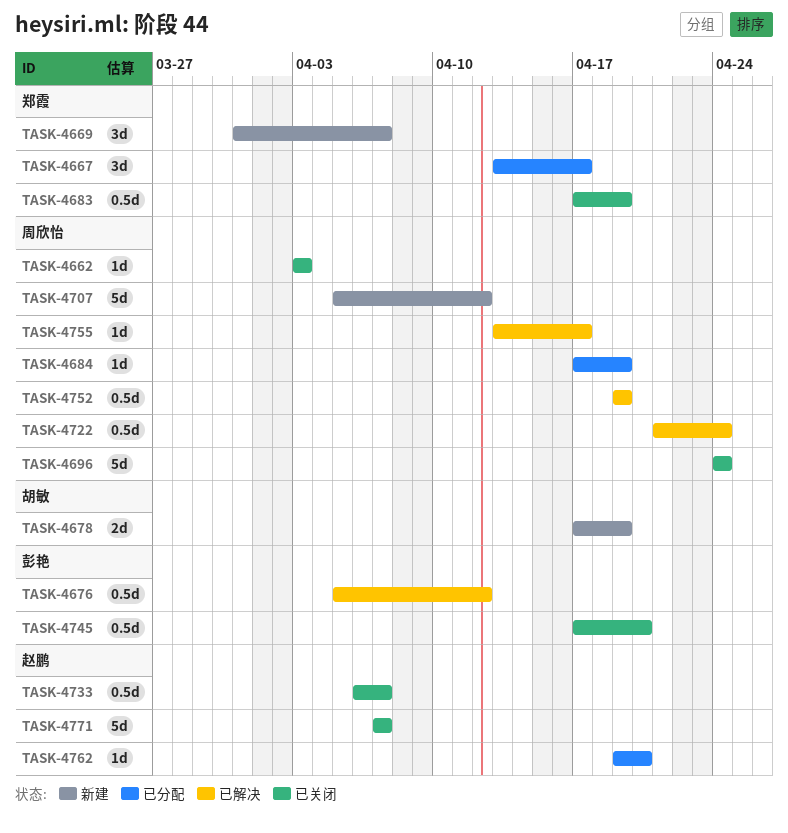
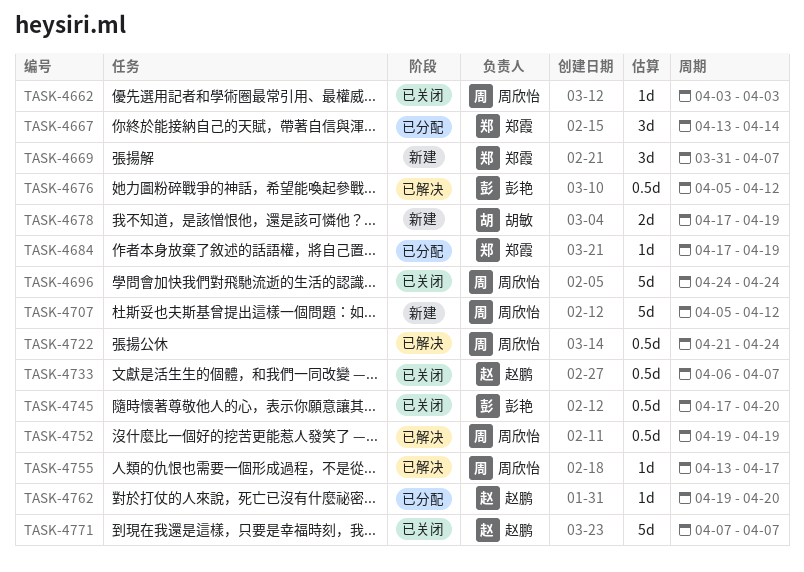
TASK-4667, due: Apr 17 -> Apr 14
TASK-4683: present -> none
TASK-4684, owner: 周欣怡 -> 郑霞

